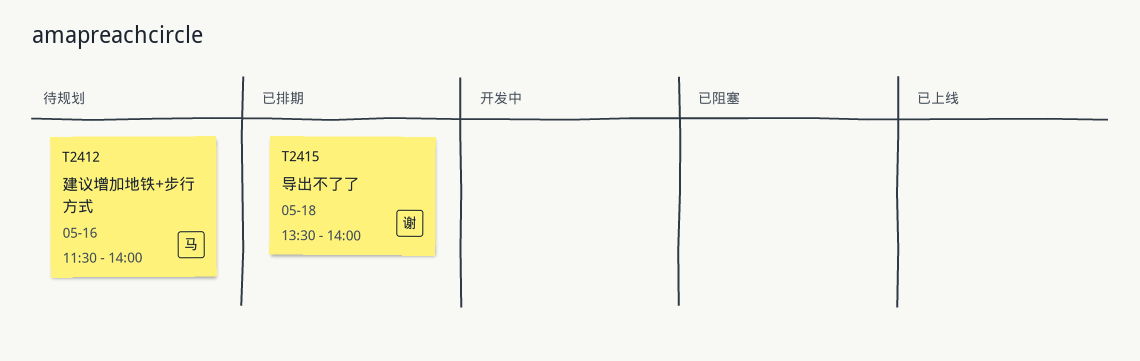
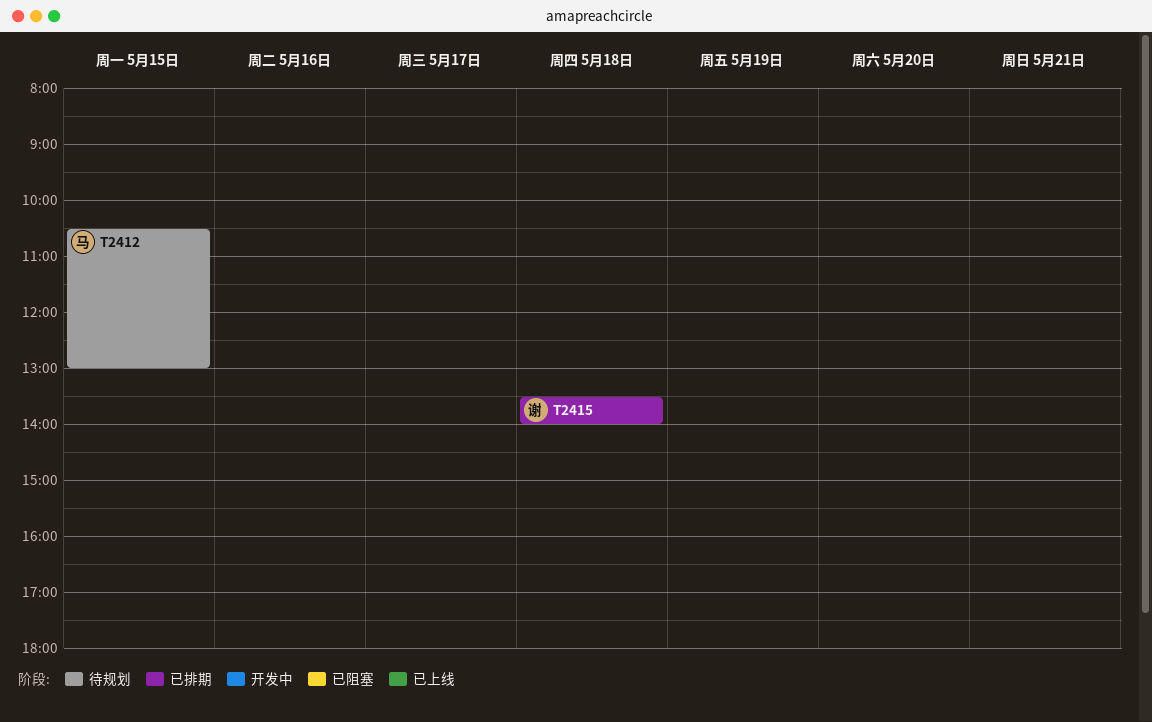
T2412, day: May 16 -> May 15
T2412, begins: 11:30 -> 10:30
T2412, ends: 14:00 -> 13:00

